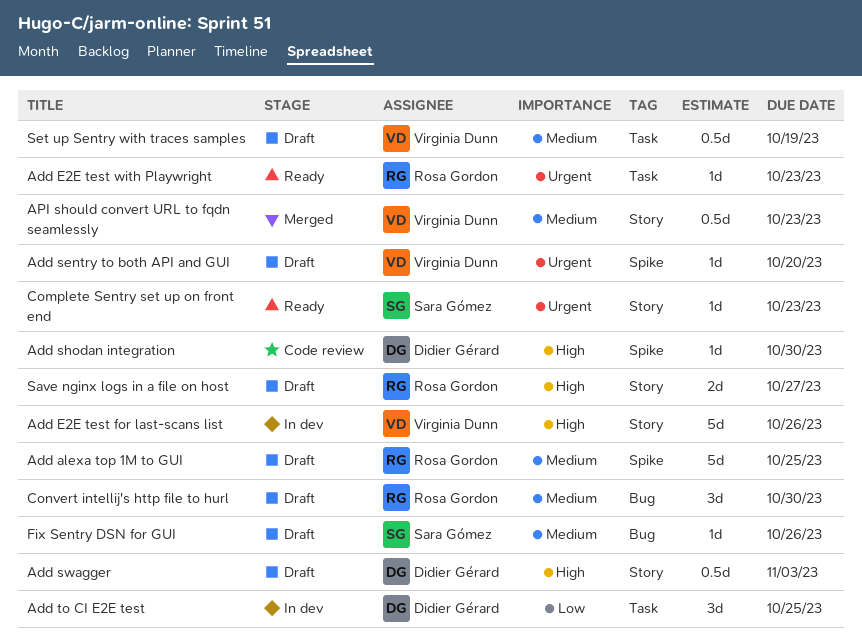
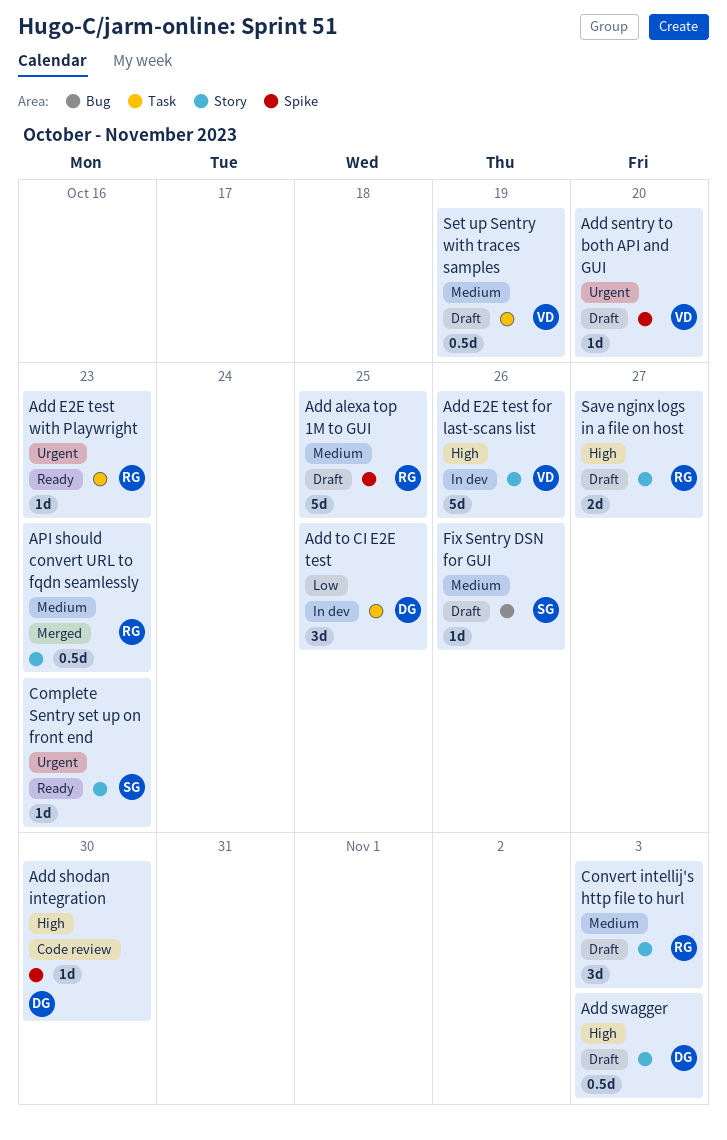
API should convert URL to fqdn seamlessly, owner: Virginia Dunn -> Rosa Gordon
Convert intellij's http file to hurl, label: Bug -> Story
Convert intellij's http file to hurl, due: Oct 30 -> Nov 3

